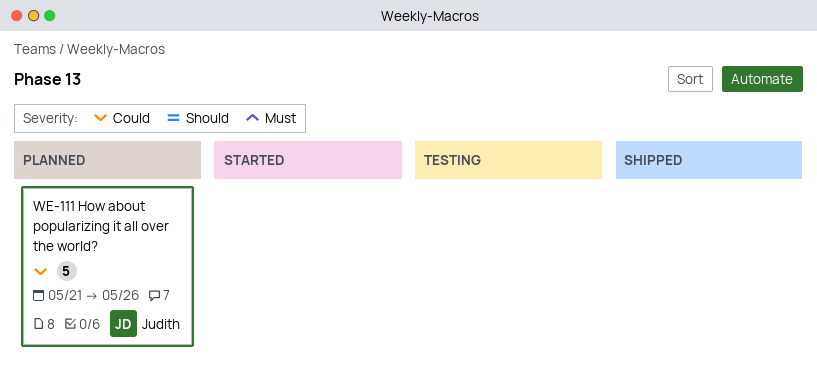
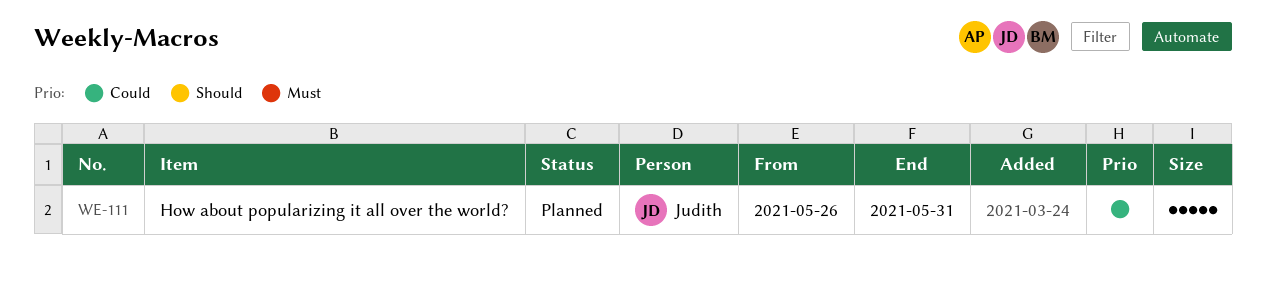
WE-111, start: May 21 -> May 26
WE-111, due: May 26 -> May 31

